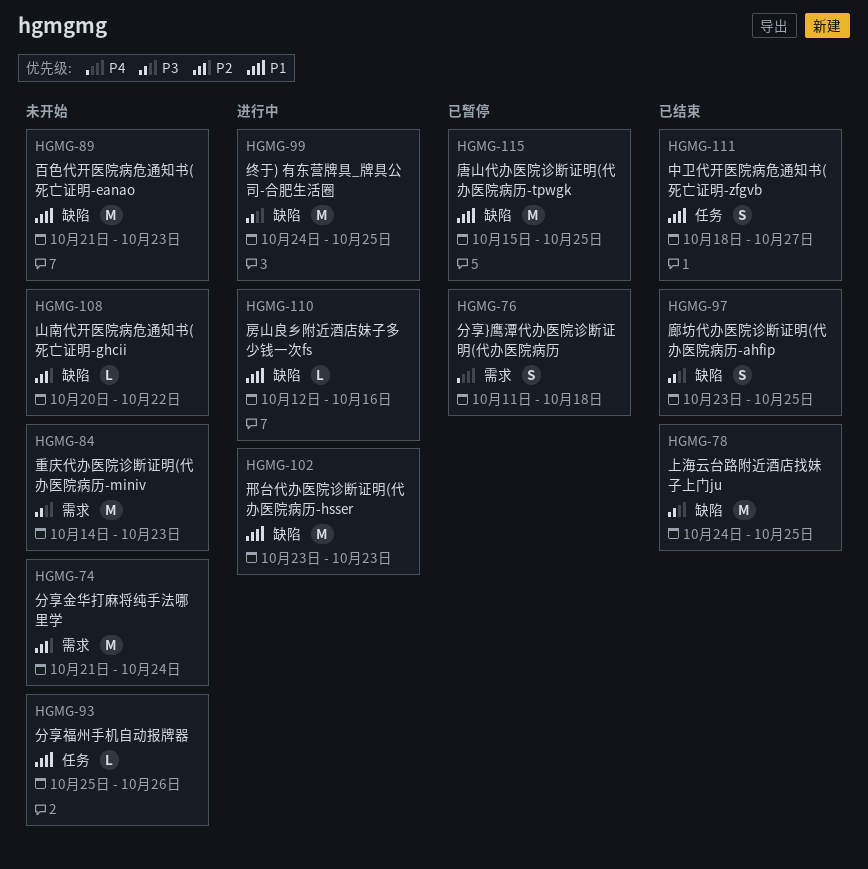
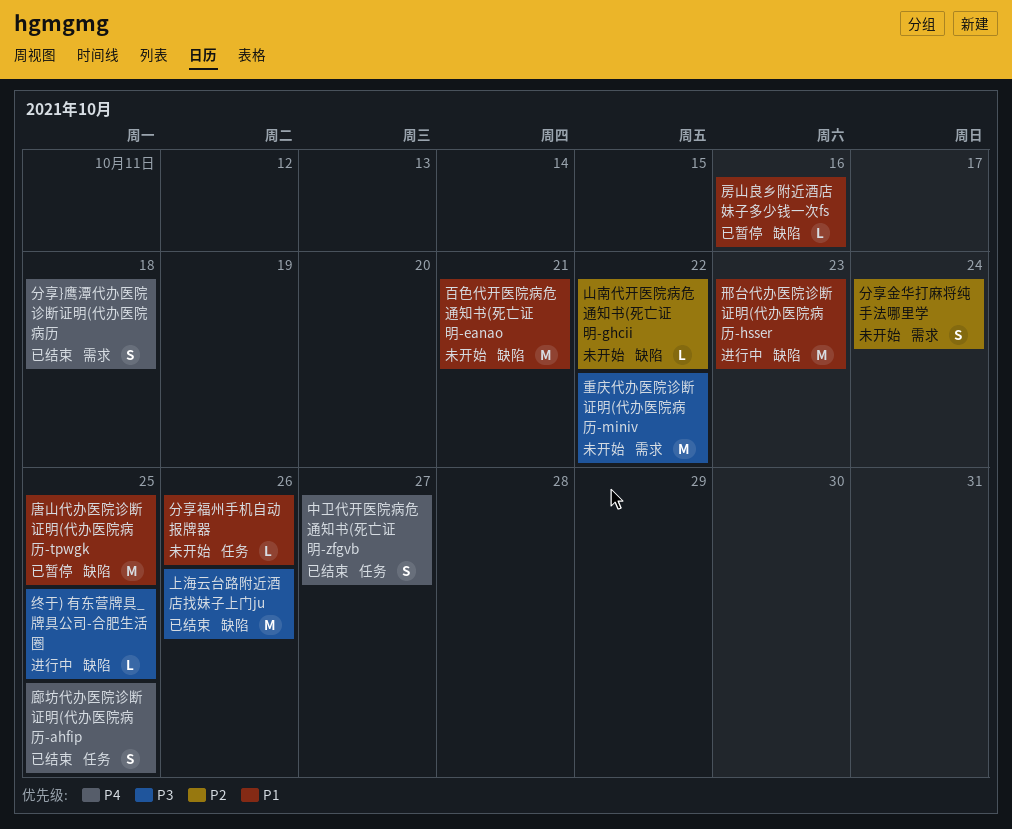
上海云台路附近酒店找妹子上门ju, due: Oct 25 -> Oct 26
中卫代开医院病危通知书(死亡证明-zfgvb, priority: P1 -> P4
分享}鹰潭代办医院诊断证明(代办医院病历, status: 已暂停 -> 已结束
分享金华打麻将纯手法哪里学, estimate: M -> S
廊坊代办医院诊断证明(代办医院病历-ahfip, priority: P3 -> P4
廊坊代办医院诊断证明(代办医院病历-ahfip, label: 缺陷 -> 任务
房山良乡附近酒店妹子多少钱一次fs, status: 进行中 -> 已暂停
百色代开医院病危通知书(死亡证明-eanao, due: Oct 23 -> Oct 21
终于) 有东营牌具_牌具公司-合肥生活圈, estimate: M -> L
重庆代办医院诊断证明(代办医院病历-miniv, due: Oct 23 -> Oct 22

